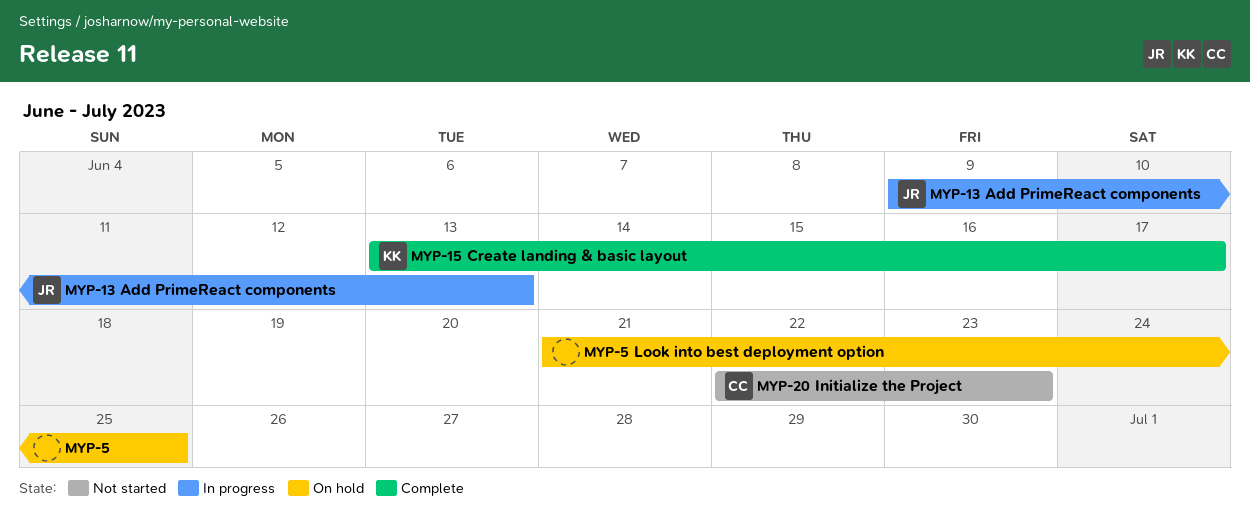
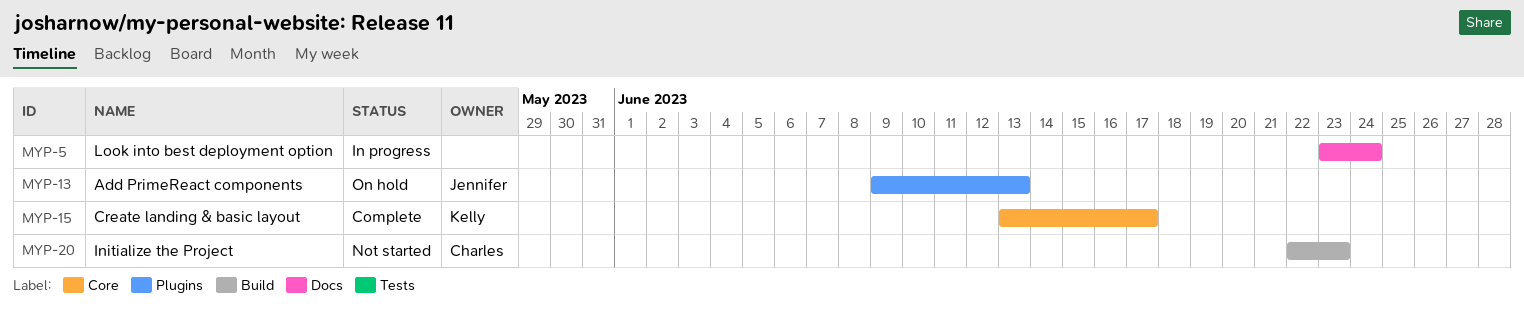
MYP-5, status: On hold -> In progress
MYP-5, start: Jun 21 -> Jun 23
MYP-5, due: Jun 25 -> Jun 24
MYP-13, status: In progress -> On hold

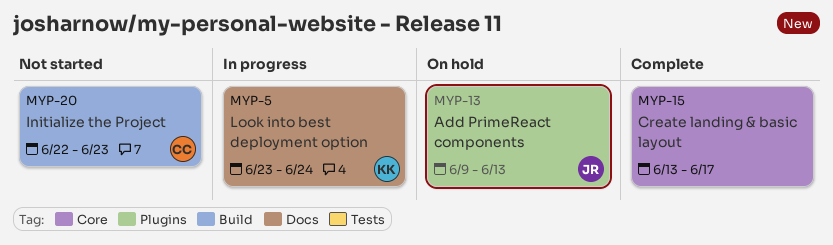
MYP-5, owner: none -> Kelly
MYP-15, owner: Kelly -> none

